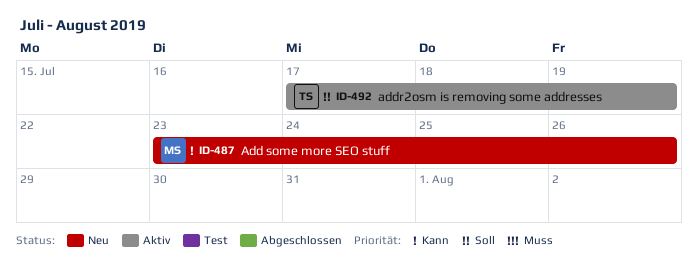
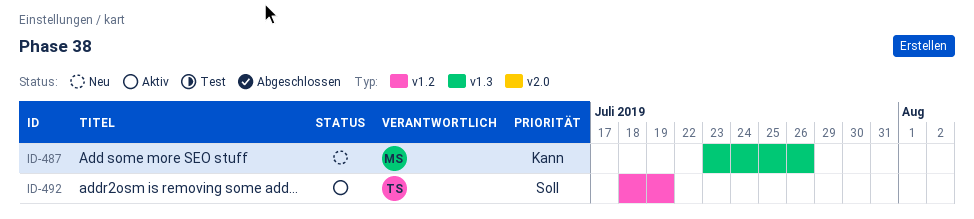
ID-492, start: Jul 17 -> Jul 18

